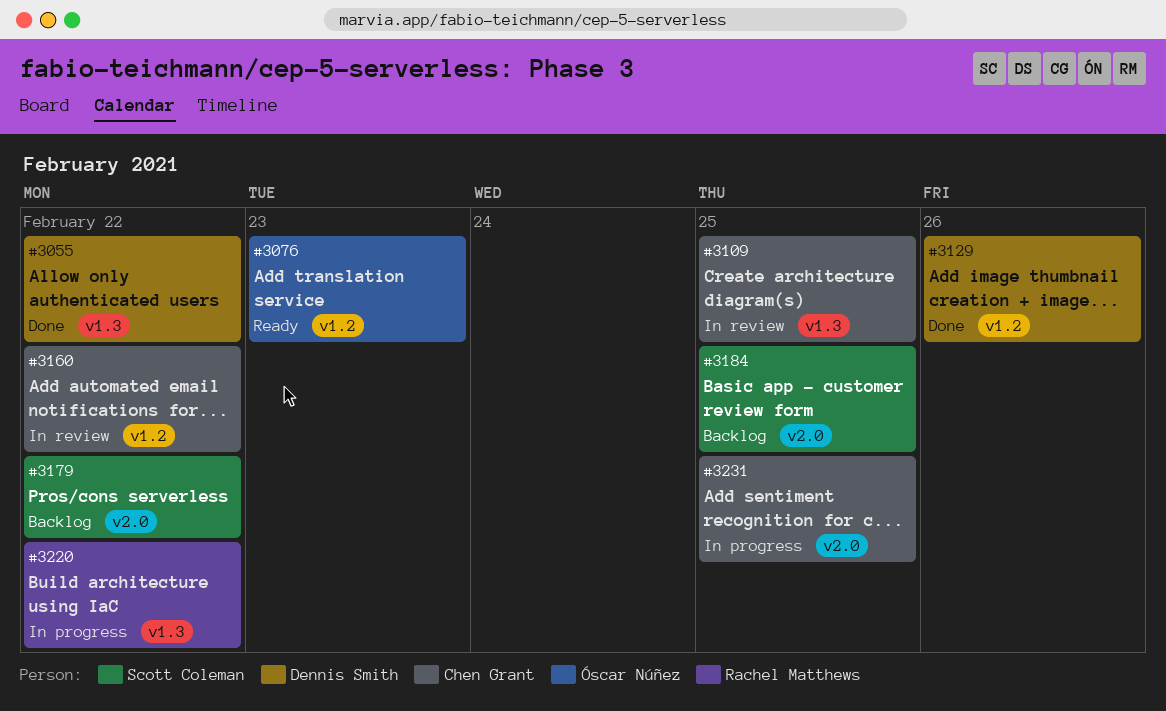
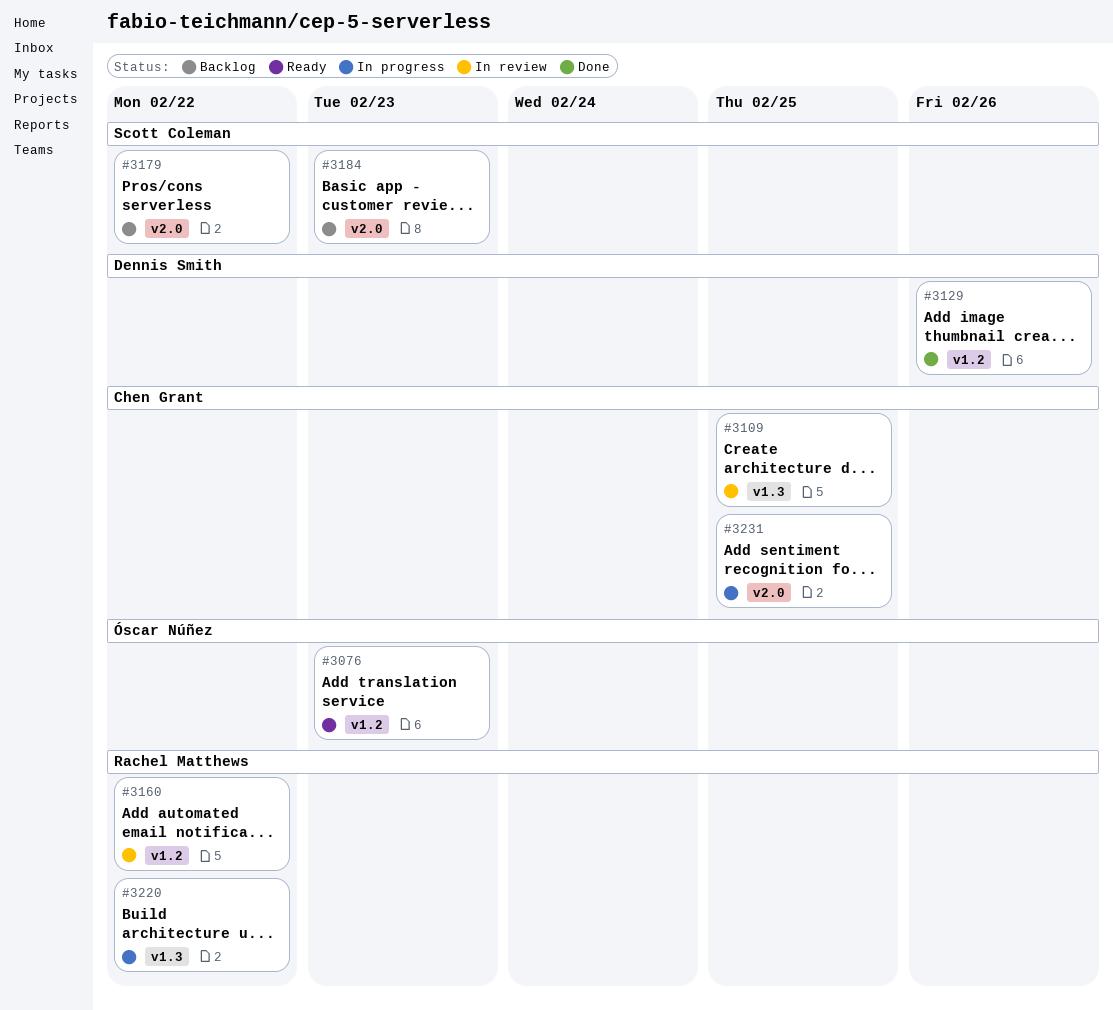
#3055: present -> none
#3160, owner: Chen Grant -> Rachel Matthews
#3184, due: Feb 25 -> Feb 23

